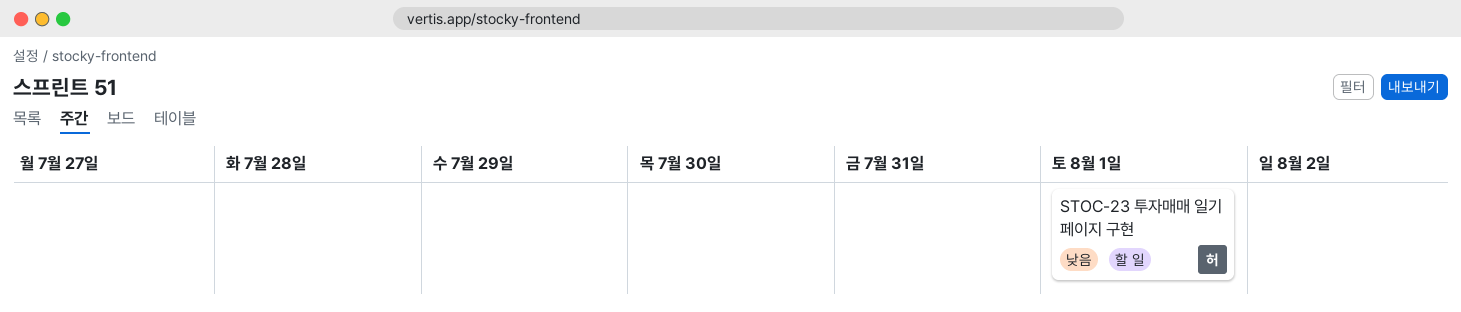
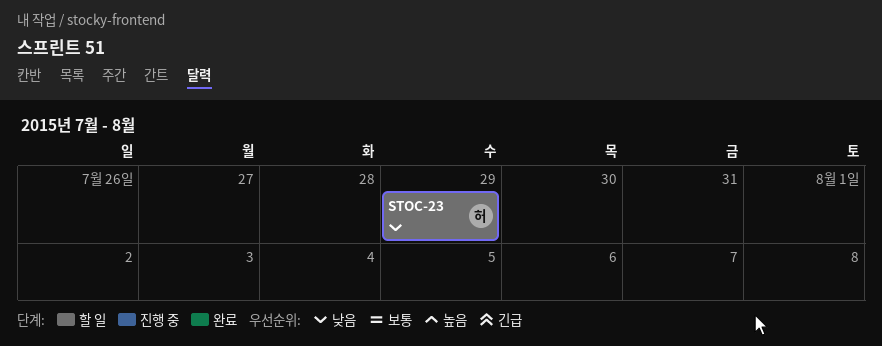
STOC-23, due: Aug 1 -> Jul 29

